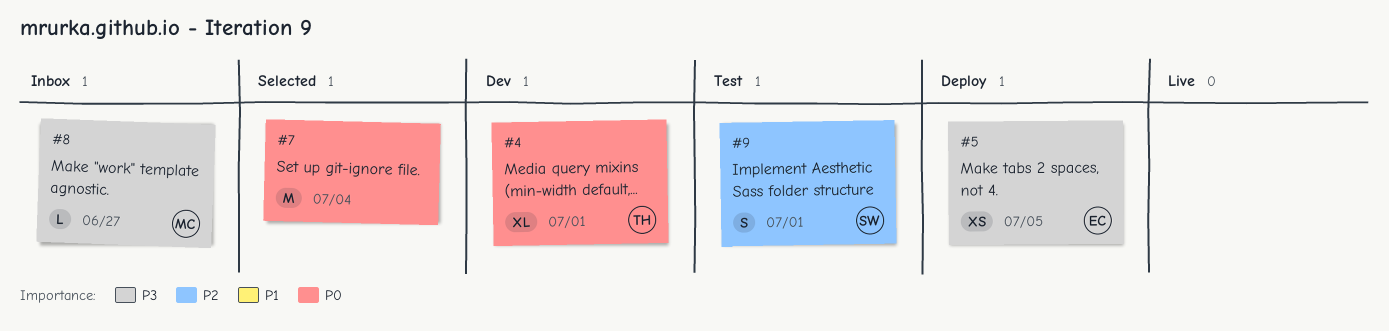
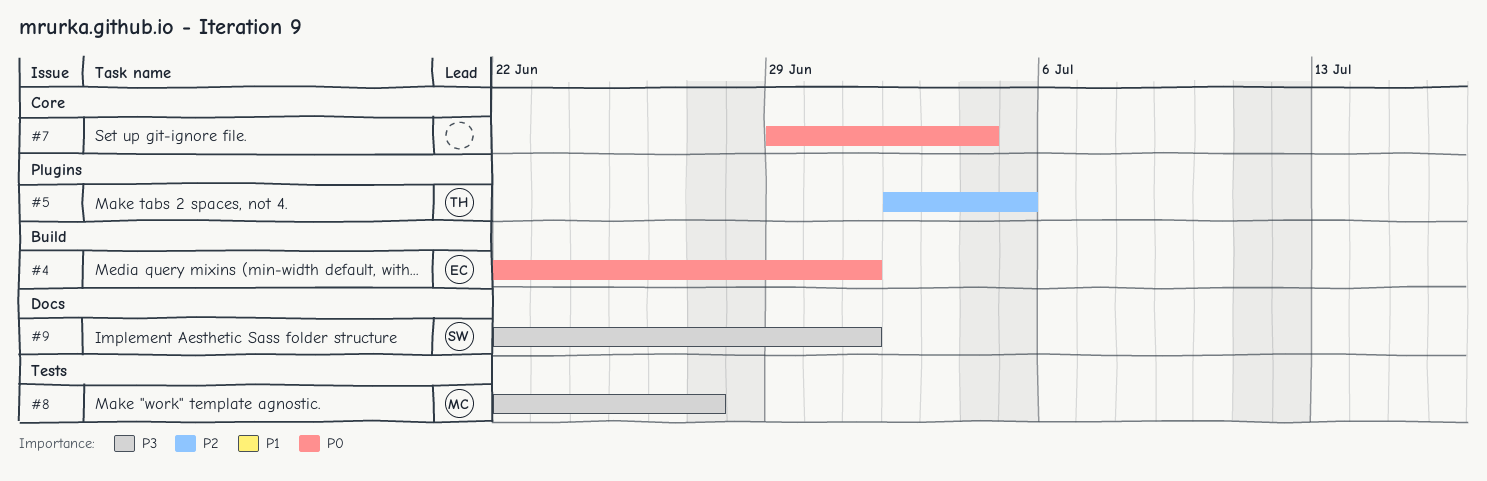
#4, owner: TH -> EC
#5, owner: EC -> TH
#5, priority: P3 -> P2
#9, priority: P2 -> P3

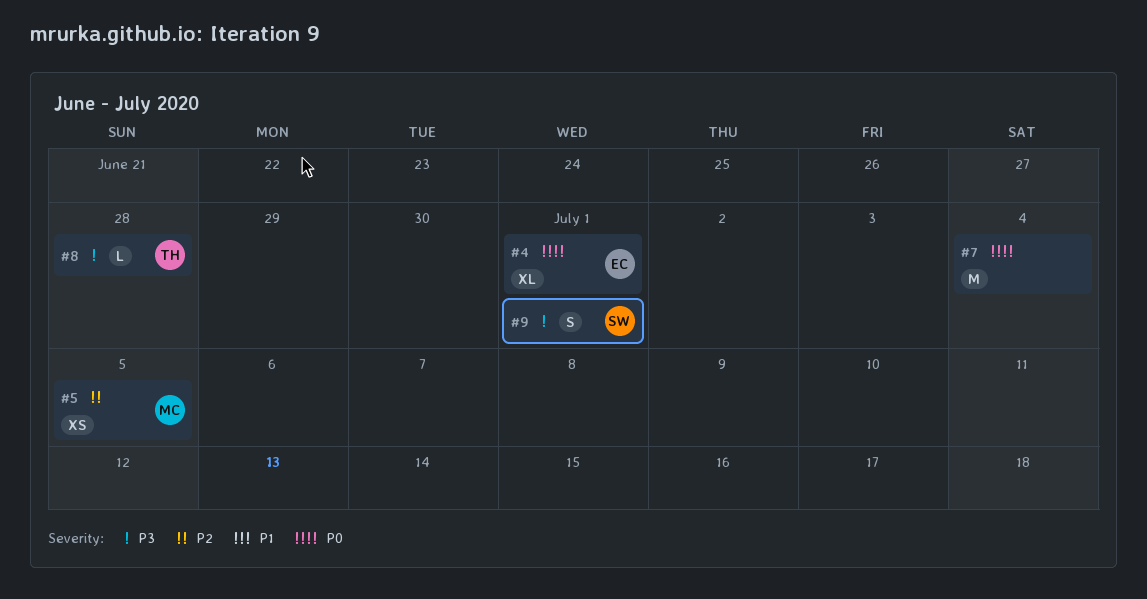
#5, owner: TH -> MC
#8, owner: MC -> TH
#8, due: Jun 27 -> Jun 28

